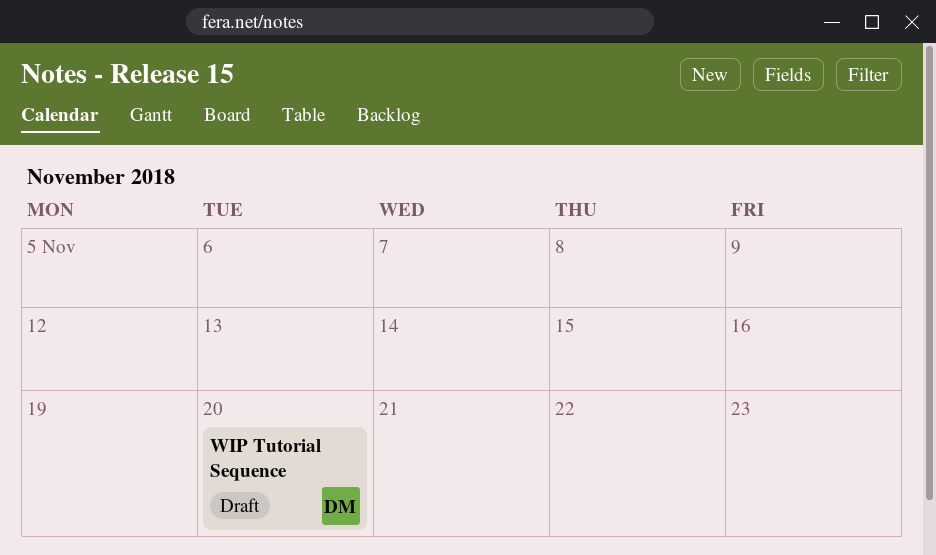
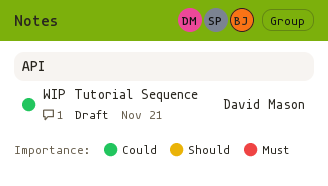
WIP Tutorial Sequence, due: Nov 20 -> Nov 21

